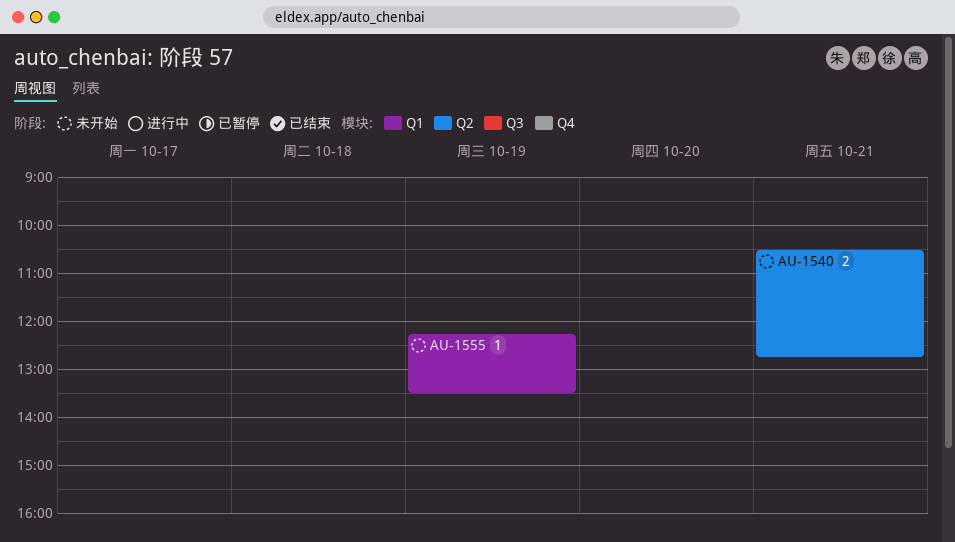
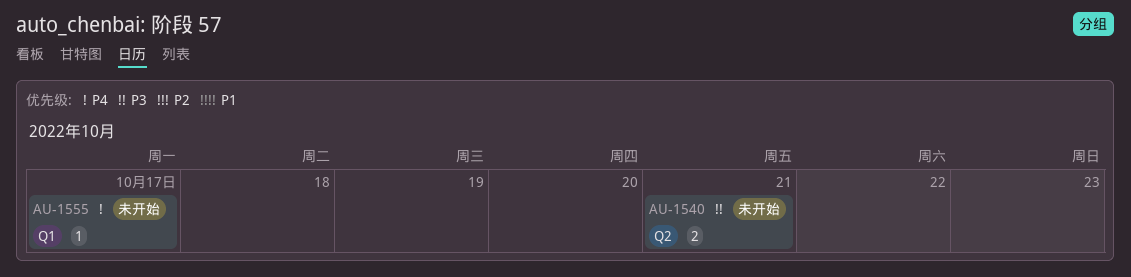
AU-1555, day: Oct 19 -> Oct 17

